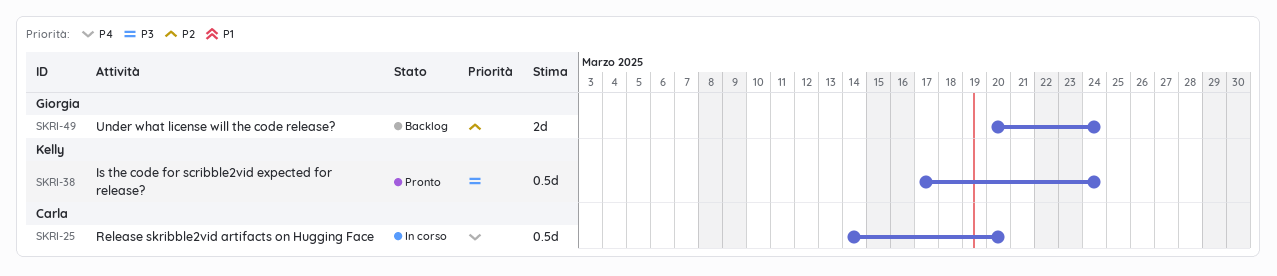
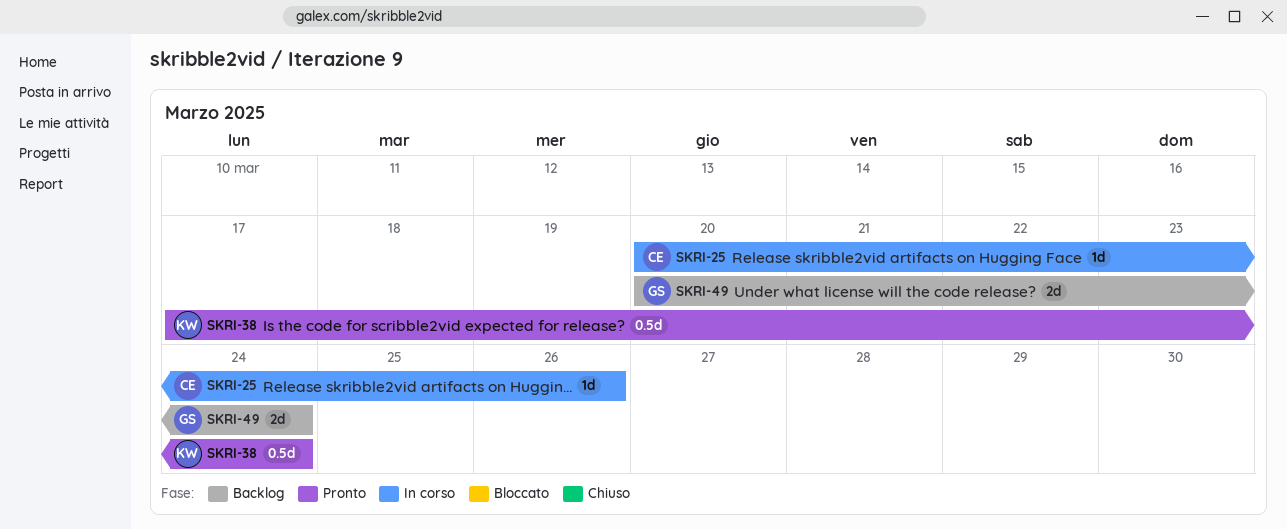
SKRI-25, estimate: 0.5d -> 1d
SKRI-25, start: Mar 14 -> Mar 20
SKRI-25, due: Mar 20 -> Mar 26

